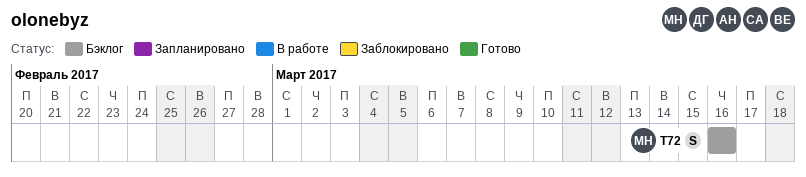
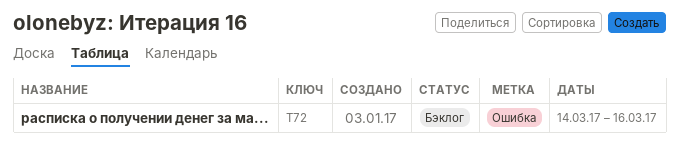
T72, start: Mar 16 -> Mar 14

